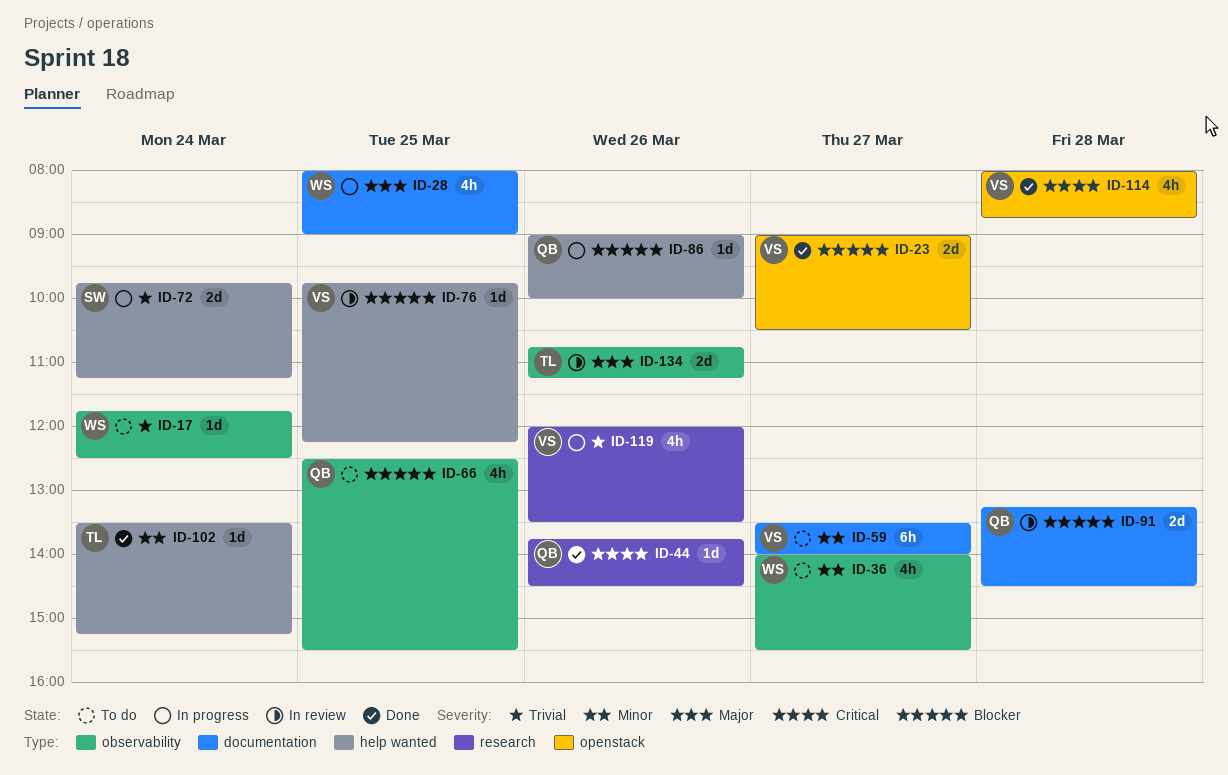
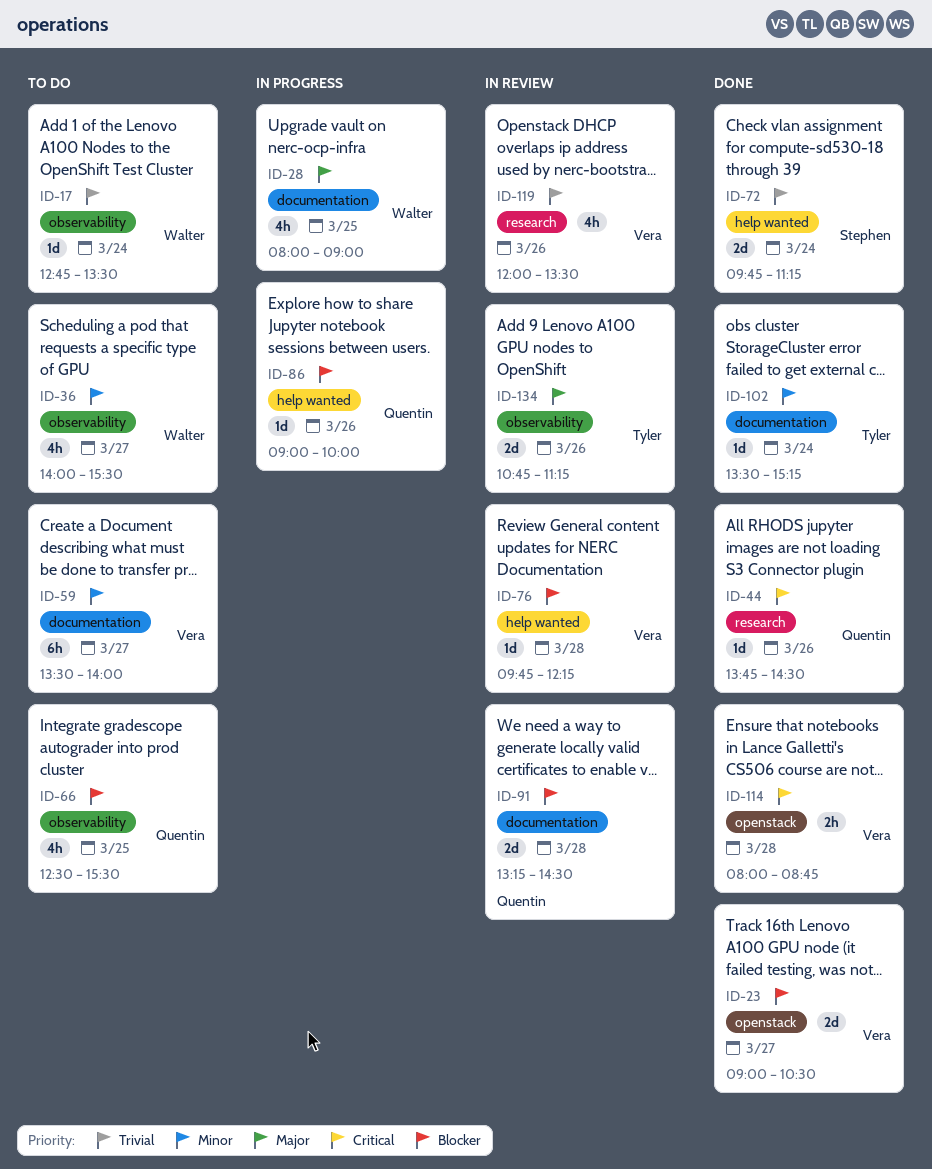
ID-17, begins: 11:45 -> 12:45
ID-17, ends: 12:30 -> 13:30
ID-72, status: In progress -> Done
ID-76, day: Mar 25 -> Mar 28
ID-102, label: help wanted -> documentation
ID-114, estimate: 4h -> 2h
ID-119, status: In progress -> In review

